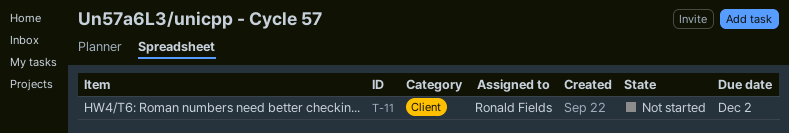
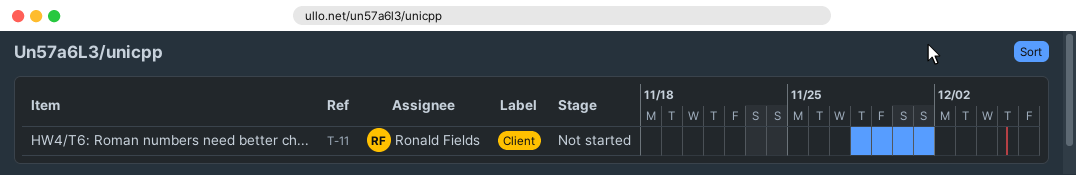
T-11, due: Dec 2 -> Dec 1

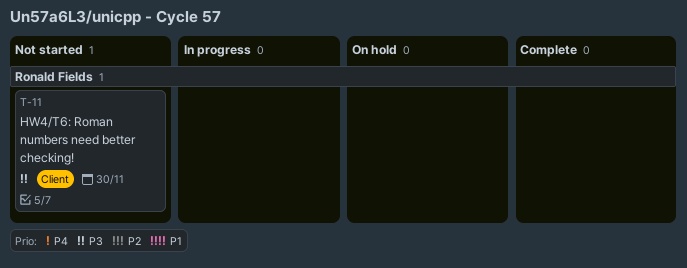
T-11, due: Dec 1 -> Nov 30

